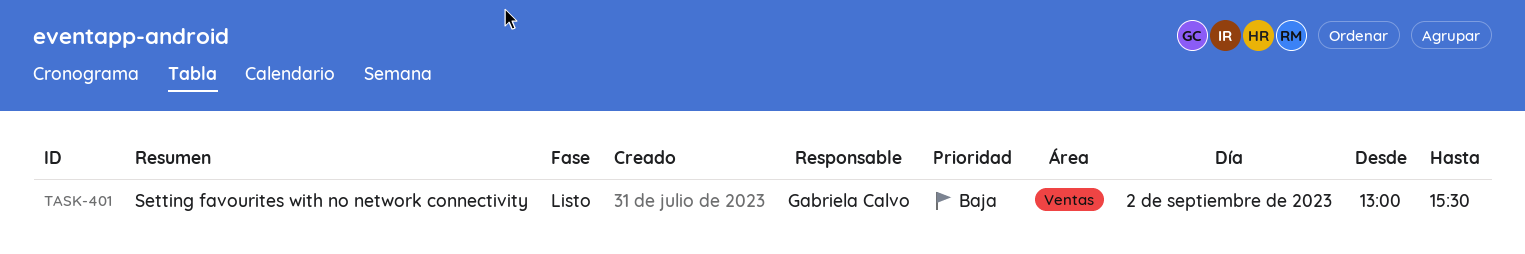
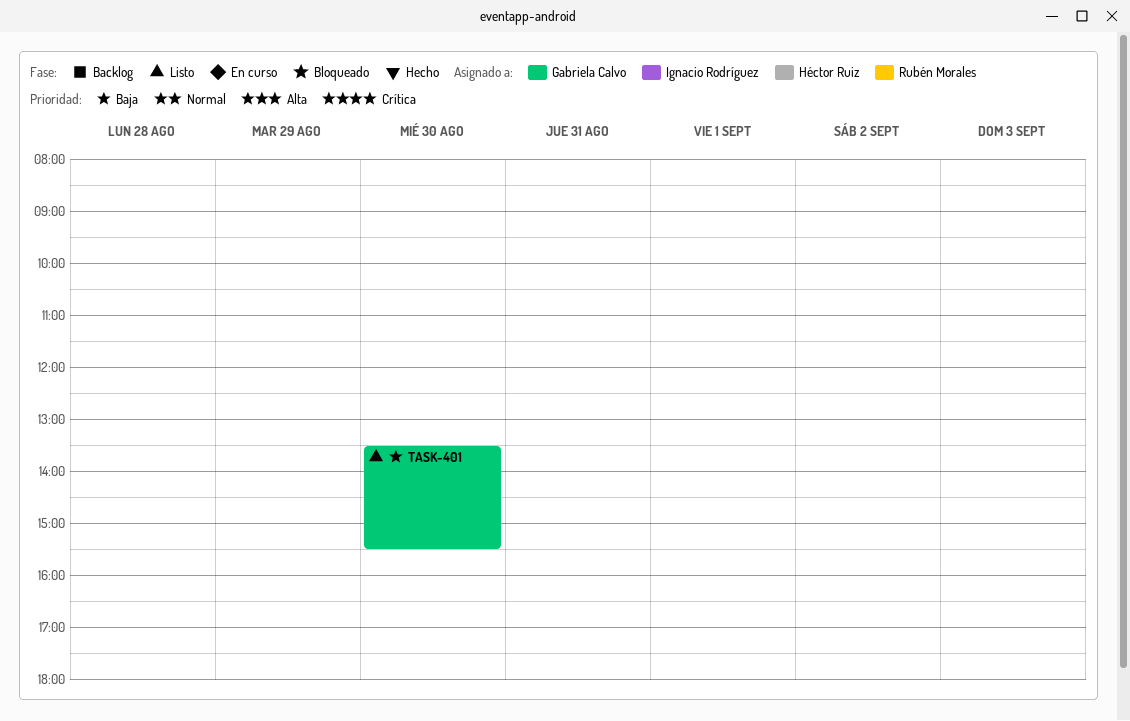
TASK-401, day: Sep 2 -> Aug 30
TASK-401, begins: 13:00 -> 13:30

